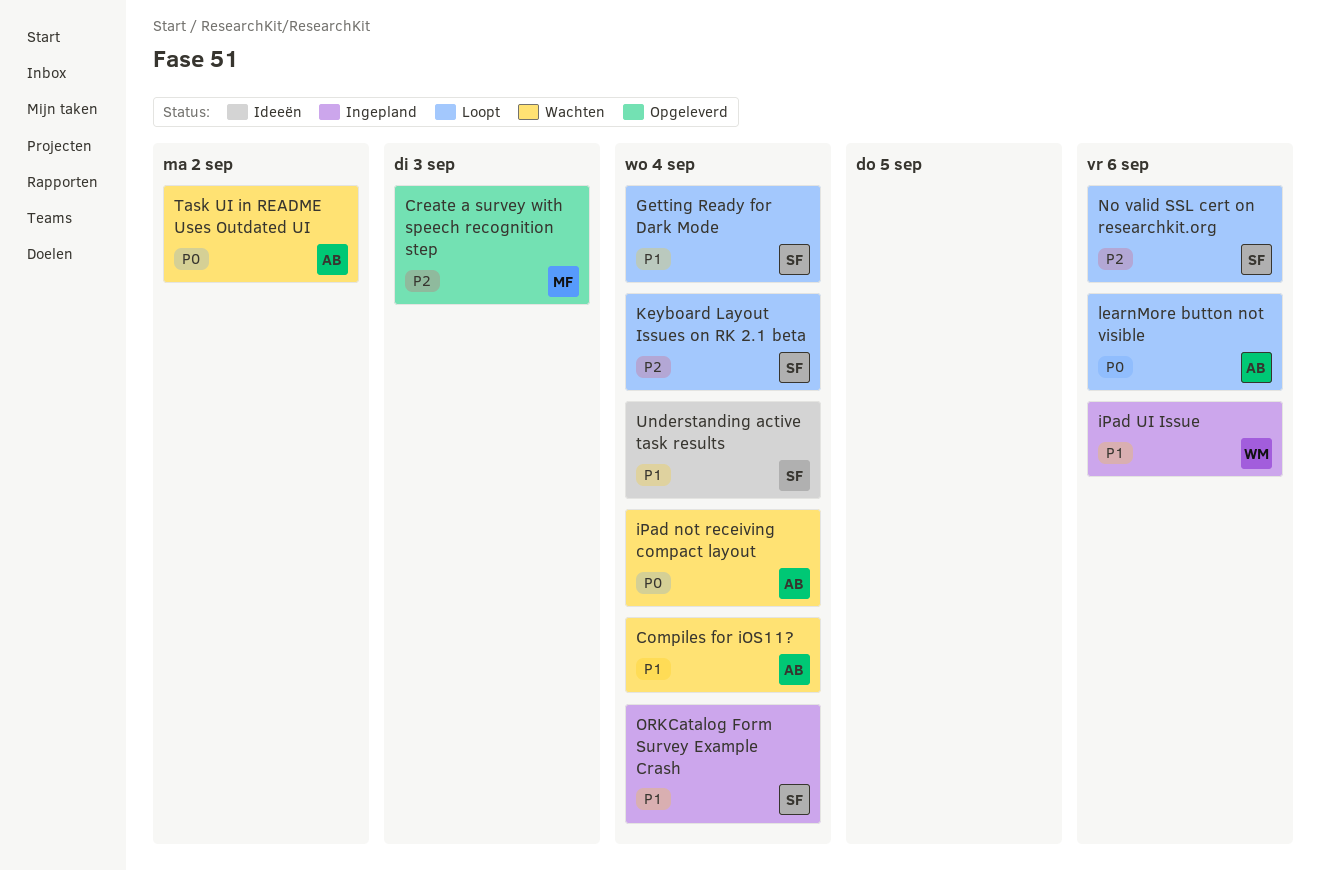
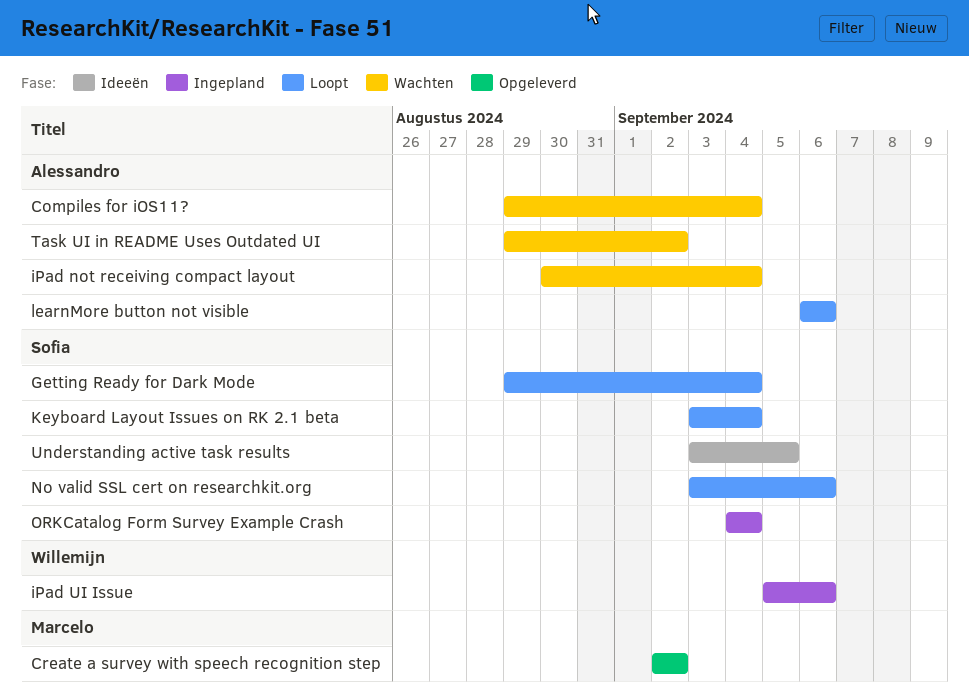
Create a survey with speech recognition step, due: Sep 3 -> Sep 2
Understanding active task results, due: Sep 4 -> Sep 5

